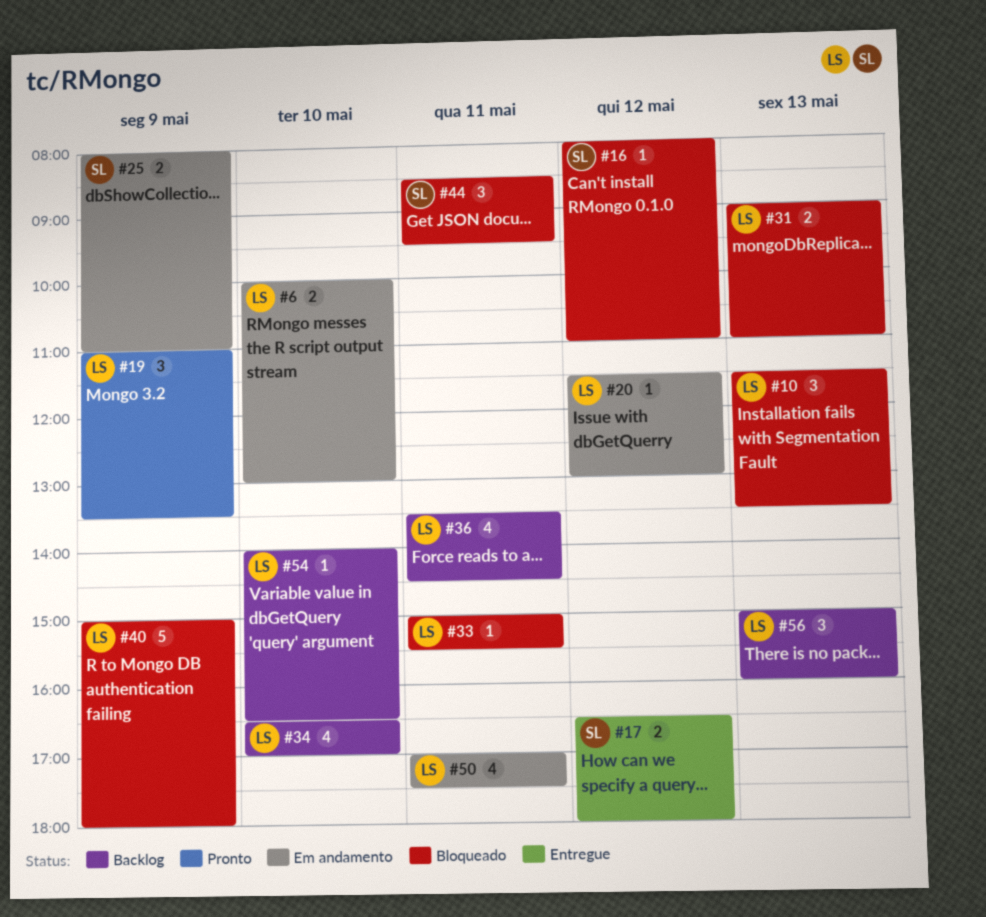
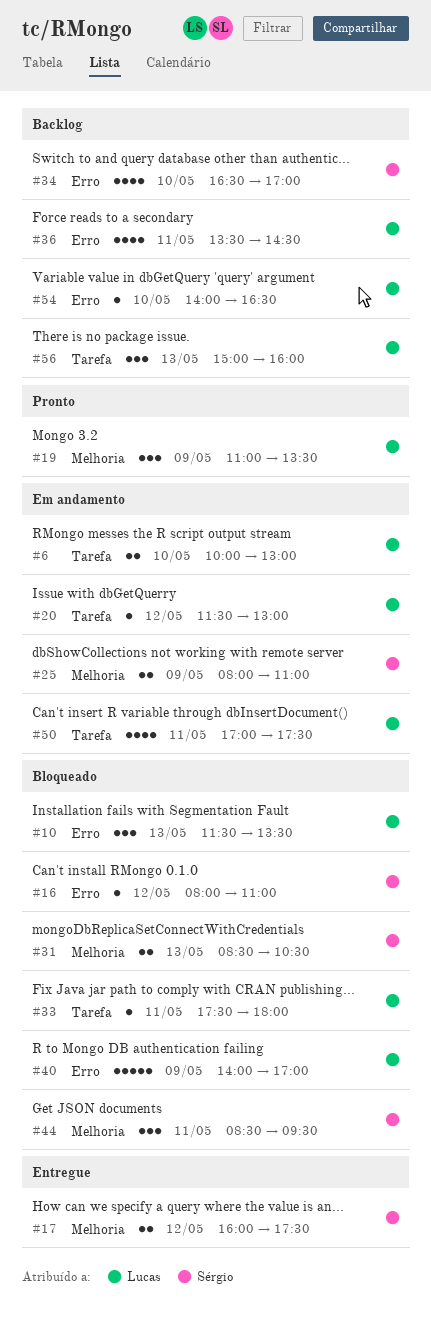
#17, begins: 16:30 -> 16:00
#17, ends: 18:00 -> 17:30
#31, owner: Lucas -> Sérgio
#31, begins: 09:00 -> 08:30
#31, ends: 11:00 -> 10:30
#33, begins: 15:00 -> 17:30
#33, ends: 15:30 -> 18:00
#34, owner: Lucas -> Sérgio
#40, begins: 15:00 -> 14:00
#40, ends: 18:00 -> 17:00

